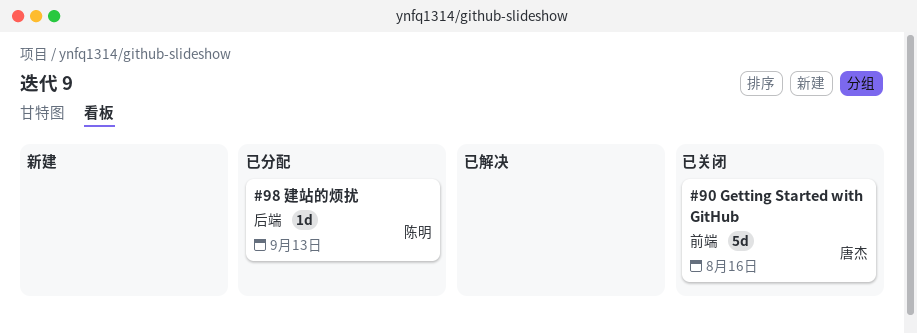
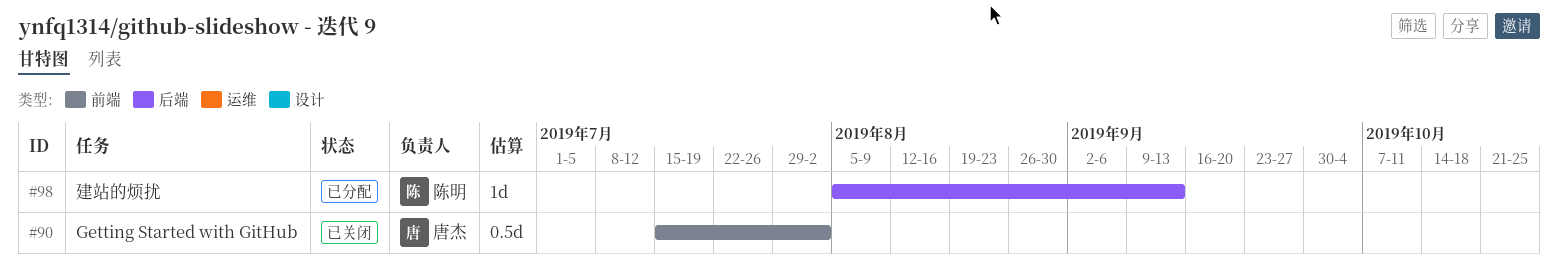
#90, estimate: 5d -> 0.5d
#90, due: Aug 16 -> Aug 2

